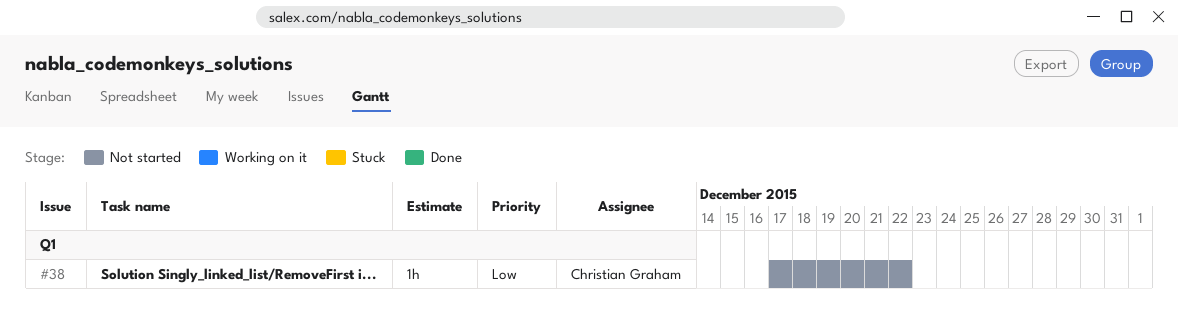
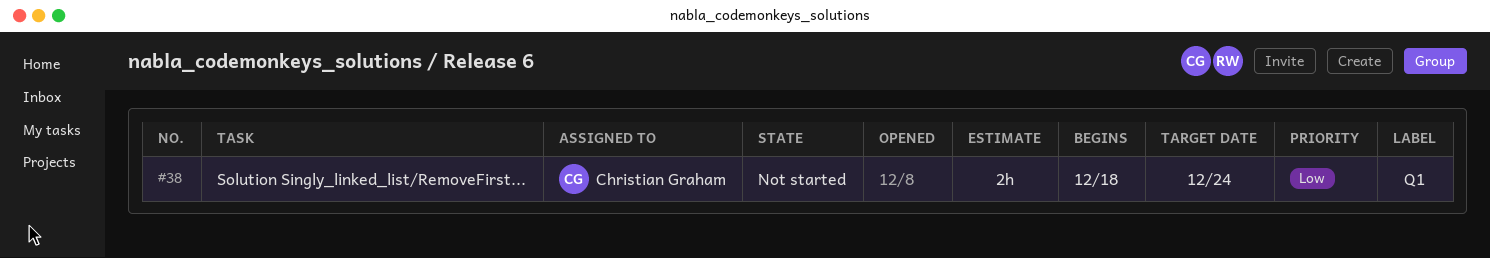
#38, estimate: 1h -> 2h
#38, start: Dec 17 -> Dec 18
#38, due: Dec 22 -> Dec 24

